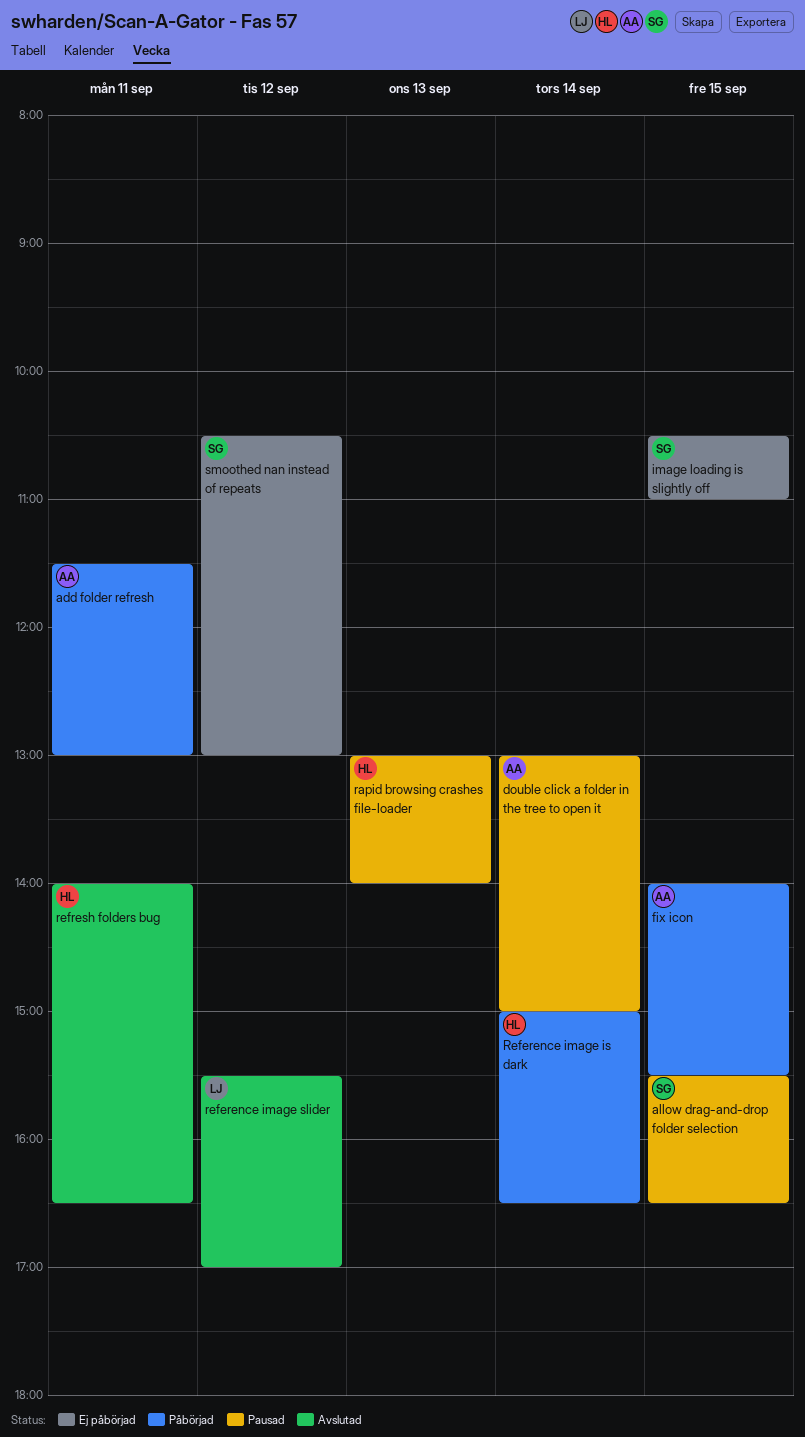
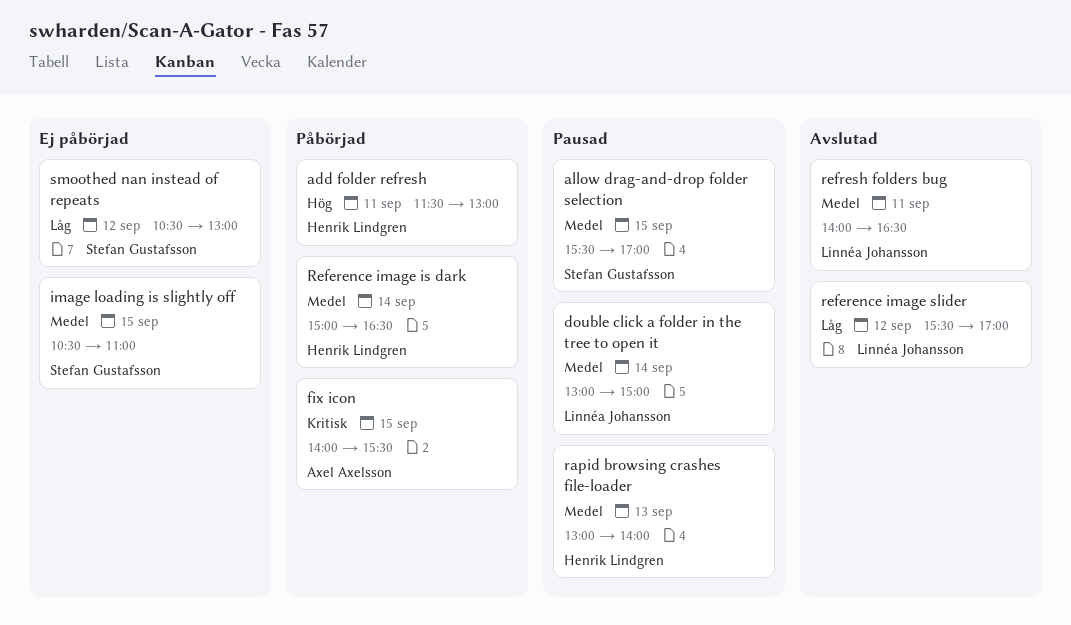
add folder refresh, owner: Axel Axelsson -> Henrik Lindgren
allow drag-and-drop folder selection, ends: 16:30 -> 17:00
double click a folder in the tree to open it, owner: Axel Axelsson -> Linnéa Johansson
refresh folders bug, owner: Henrik Lindgren -> Linnéa Johansson

